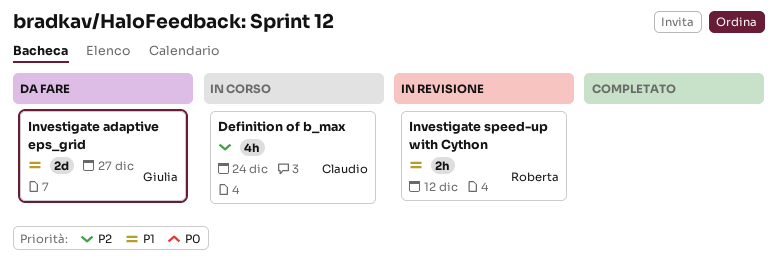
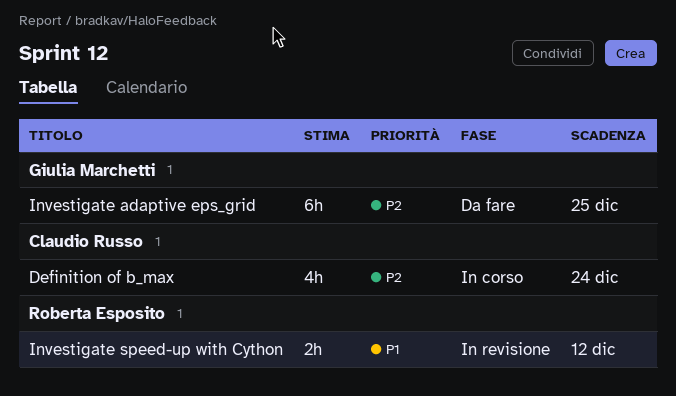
Investigate adaptive eps_grid, priority: P1 -> P2
Investigate adaptive eps_grid, estimate: 2d -> 6h
Investigate adaptive eps_grid, due: Dec 27 -> Dec 25

